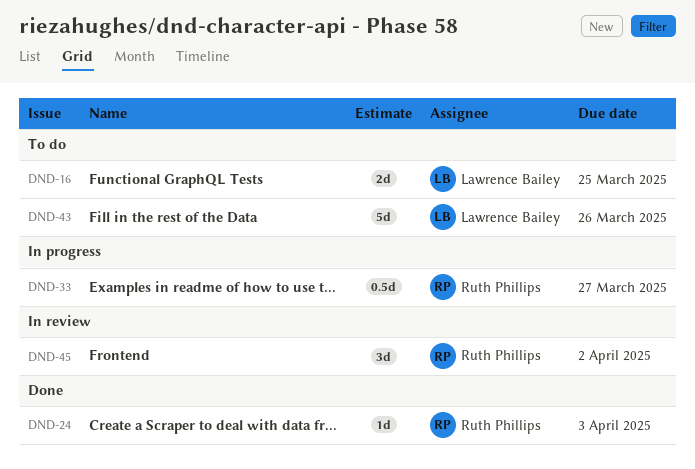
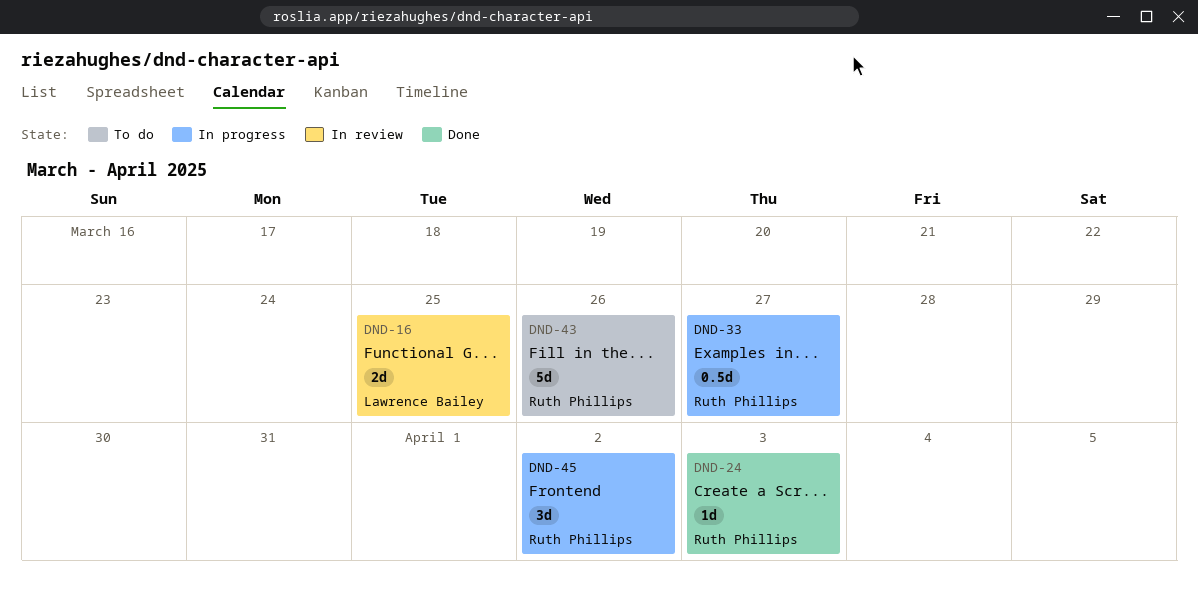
DND-16, status: To do -> In review
DND-43, owner: Lawrence Bailey -> Ruth Phillips
DND-45, status: In review -> In progress

